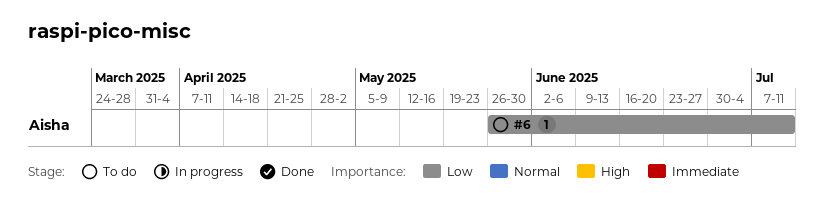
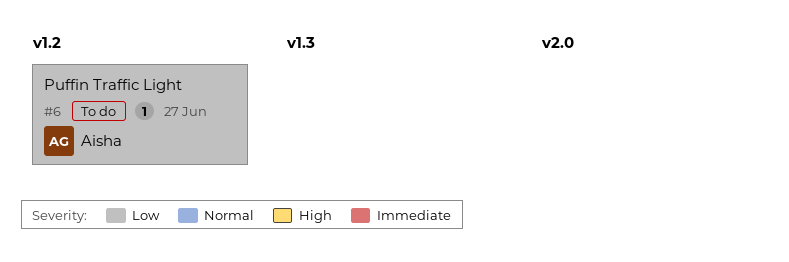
#6, due: Jul 11 -> Jun 27

